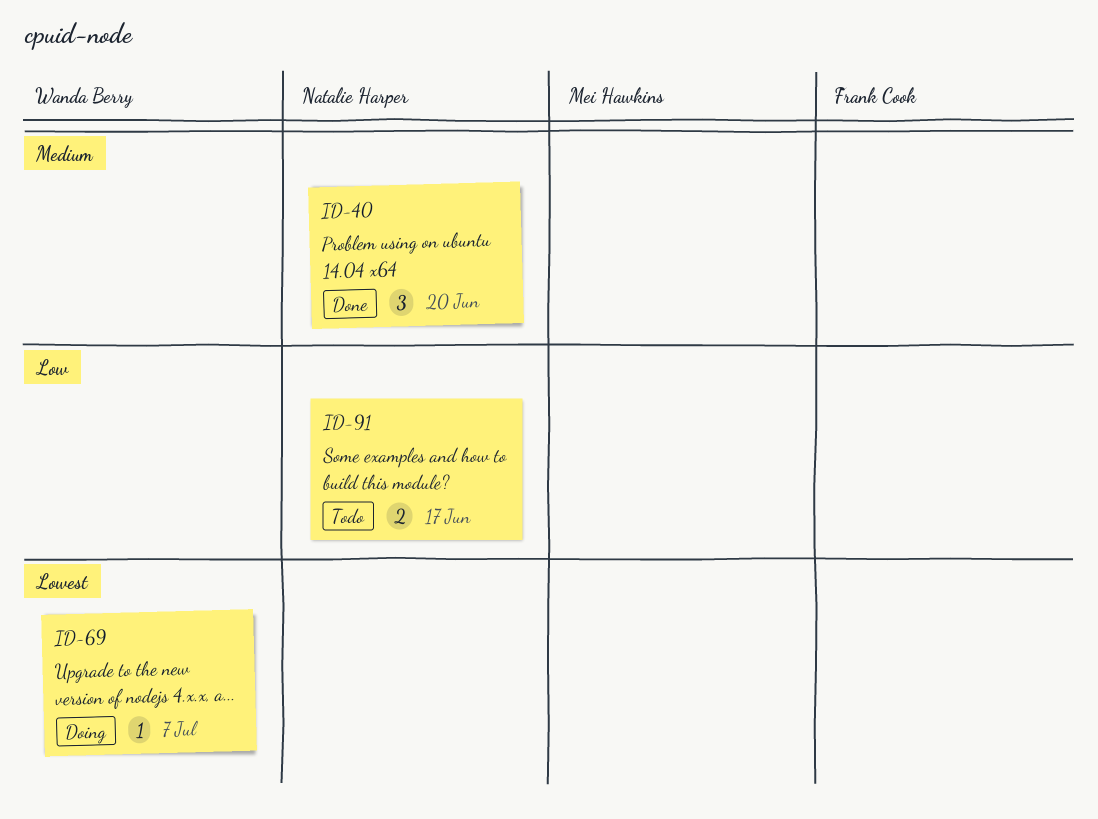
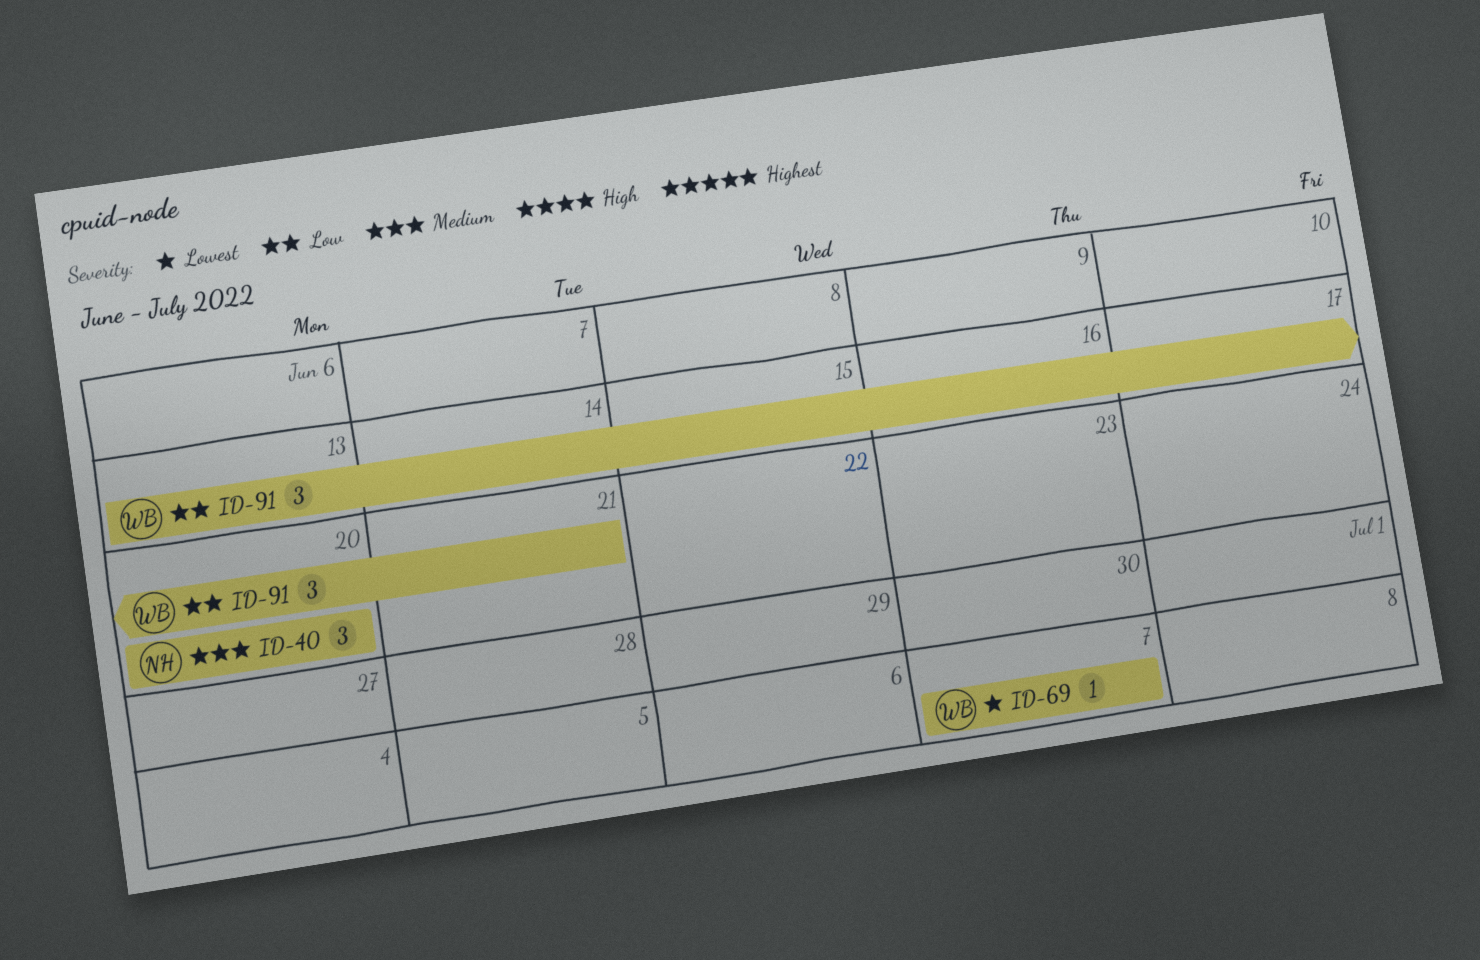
ID-91, owner: Natalie Harper -> Wanda Berry
ID-91, estimate: 2 -> 3
ID-91, due: Jun 17 -> Jun 21

